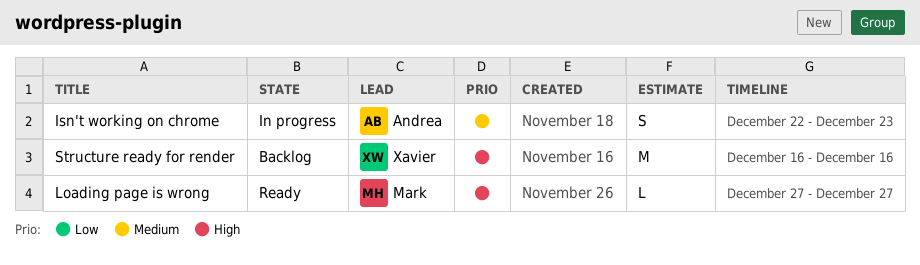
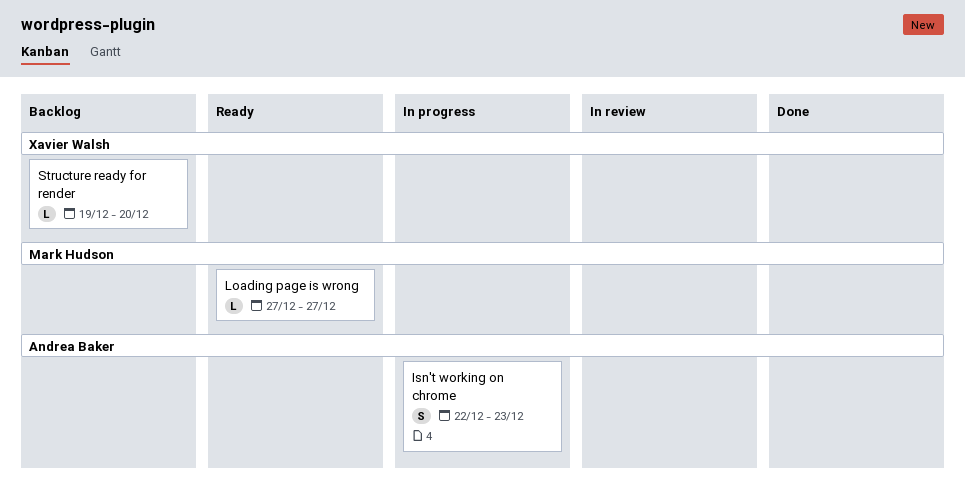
Structure ready for render, estimate: M -> L
Structure ready for render, start: Dec 16 -> Dec 19
Structure ready for render, due: Dec 16 -> Dec 20

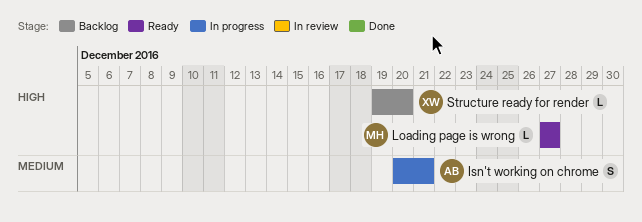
Isn't working on chrome, start: Dec 22 -> Dec 20
Isn't working on chrome, due: Dec 23 -> Dec 21

